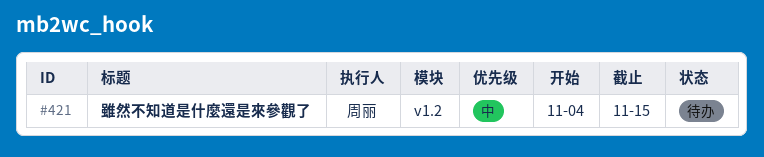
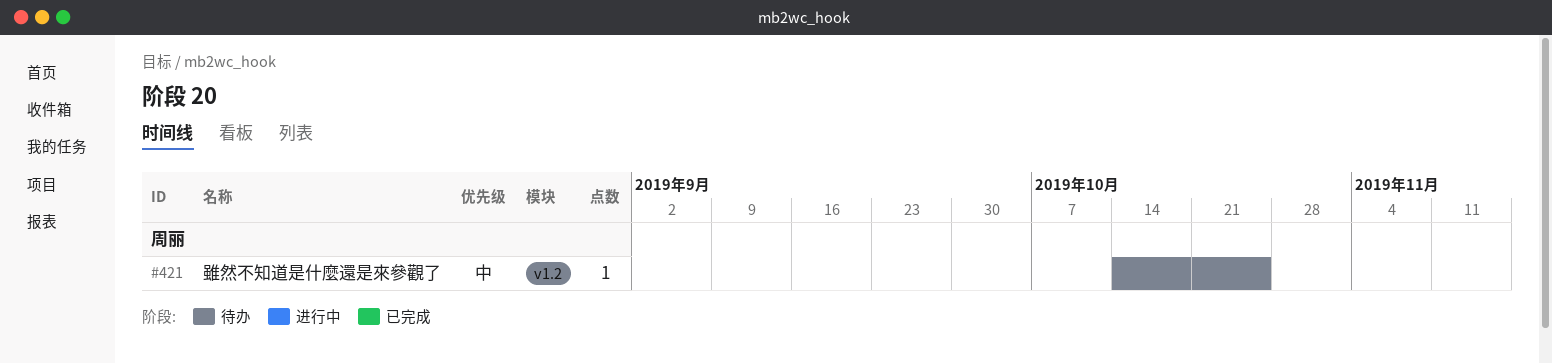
#421, start: Nov 4 -> Oct 14
#421, due: Nov 15 -> Oct 25

